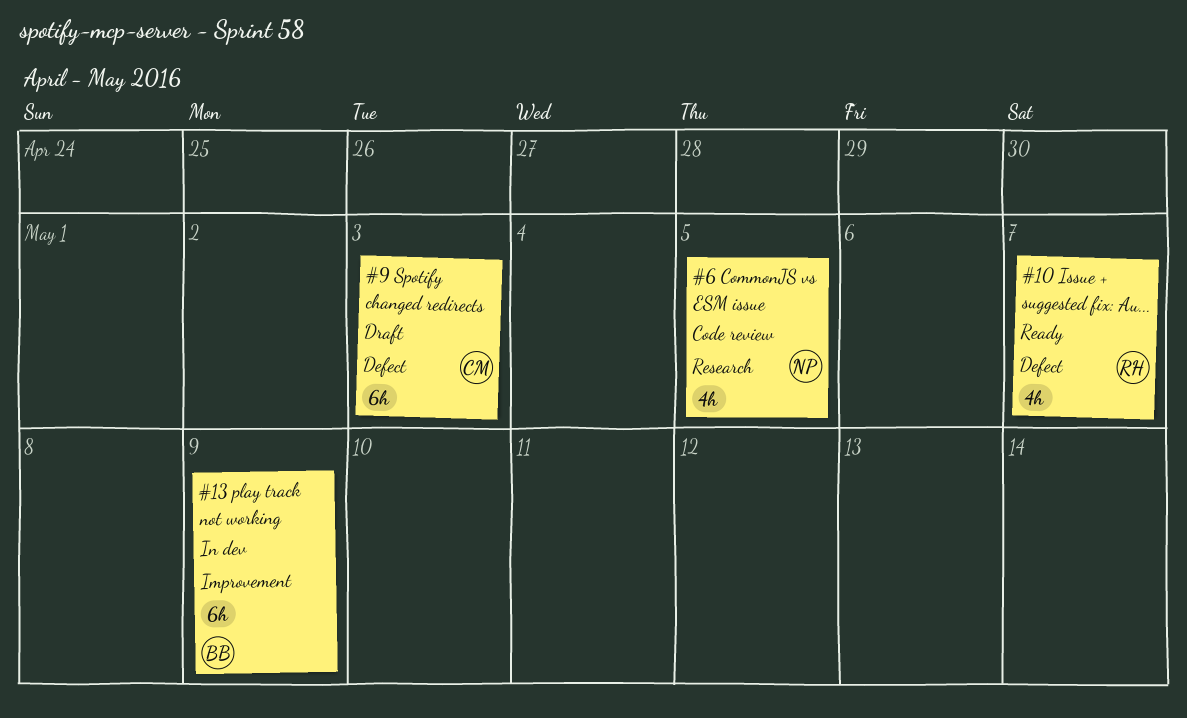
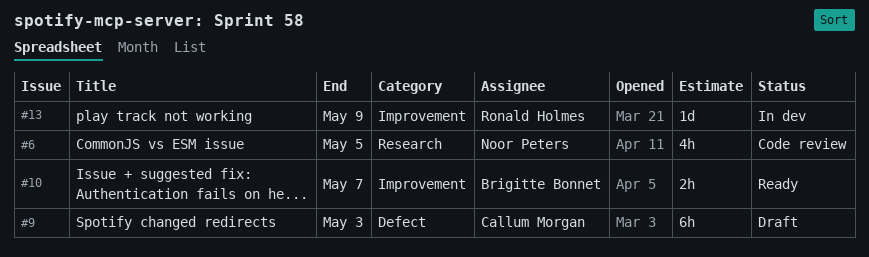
#10, owner: Ronald Holmes -> Brigitte Bonnet
#10, label: Defect -> Improvement
#10, estimate: 4h -> 2h
#13, owner: Brigitte Bonnet -> Ronald Holmes
#13, estimate: 6h -> 1d

